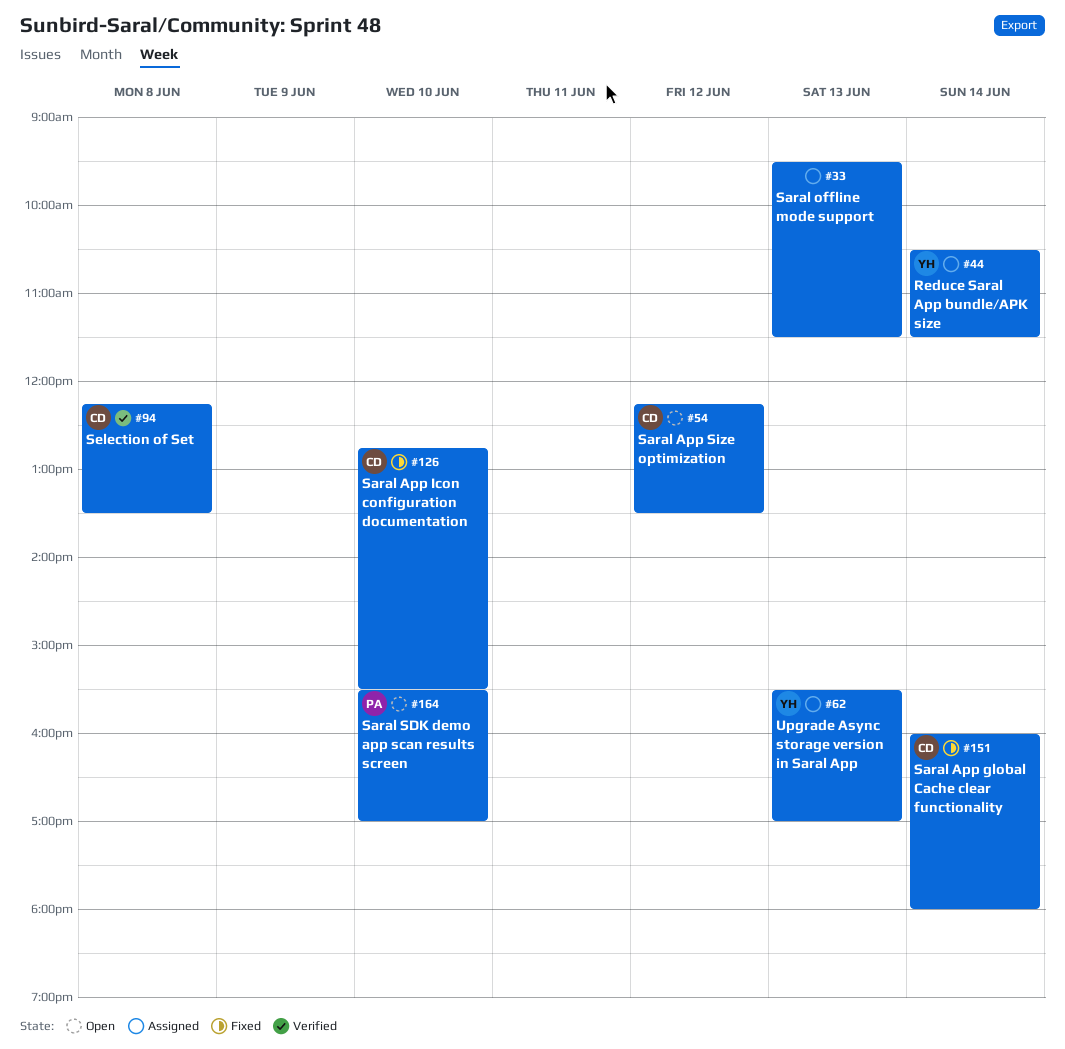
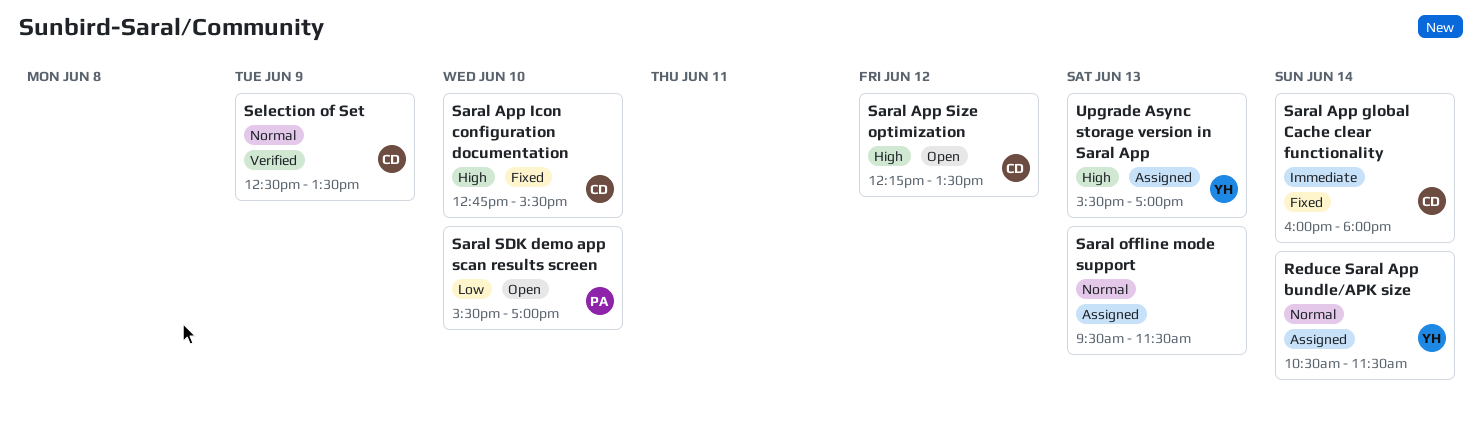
Selection of Set, day: Jun 8 -> Jun 9
Selection of Set, begins: 12:15 -> 12:30

